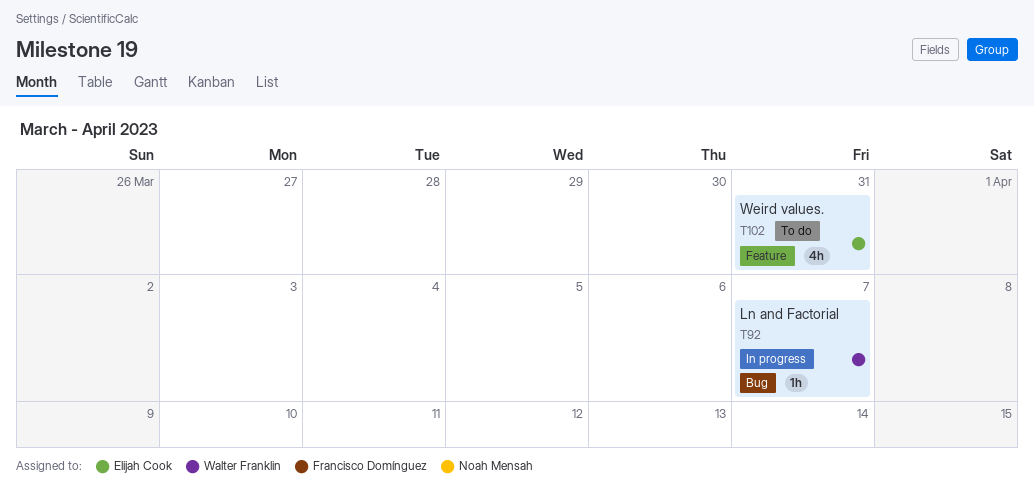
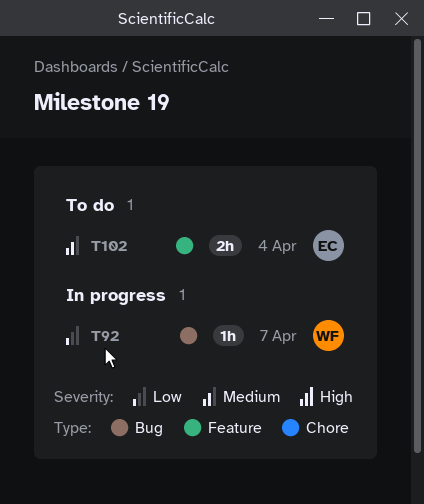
T102, estimate: 4h -> 2h
T102, due: Mar 31 -> Apr 4

